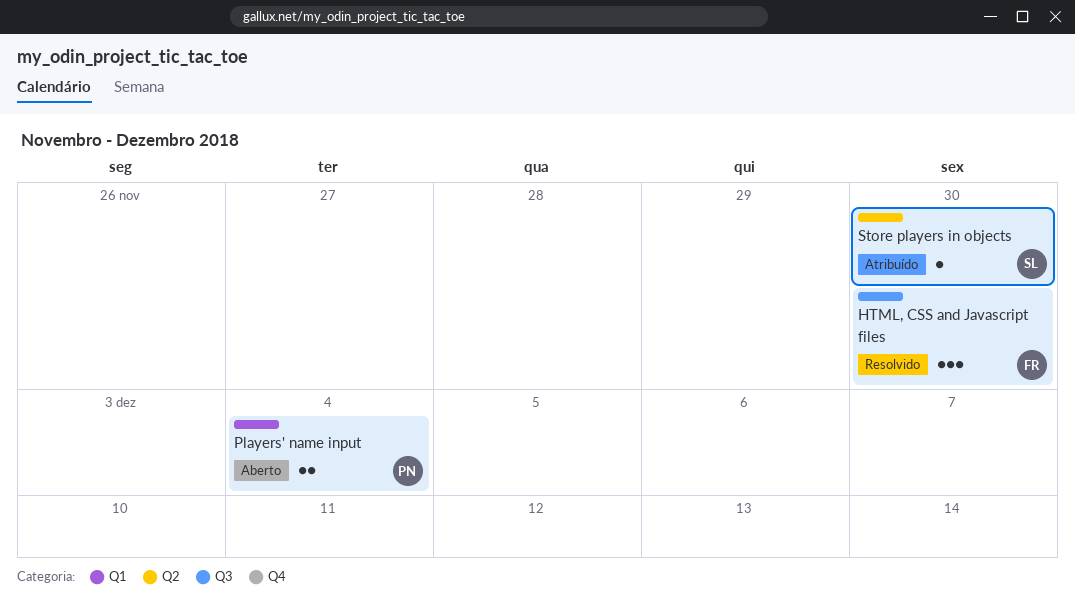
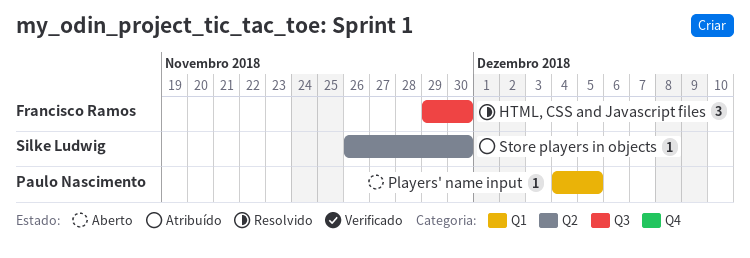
Players' name input, estimate: 2 -> 1
Players' name input, due: Dec 4 -> Dec 5

